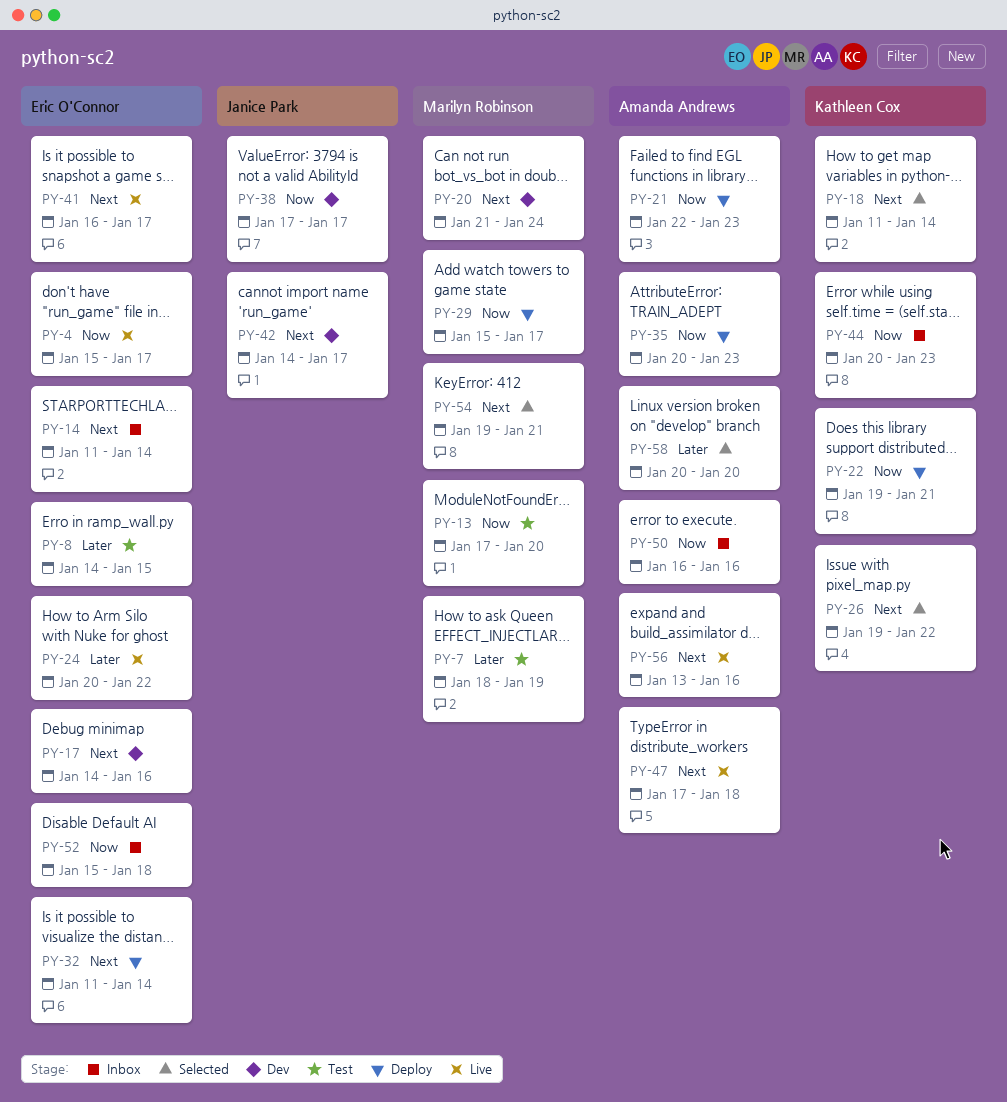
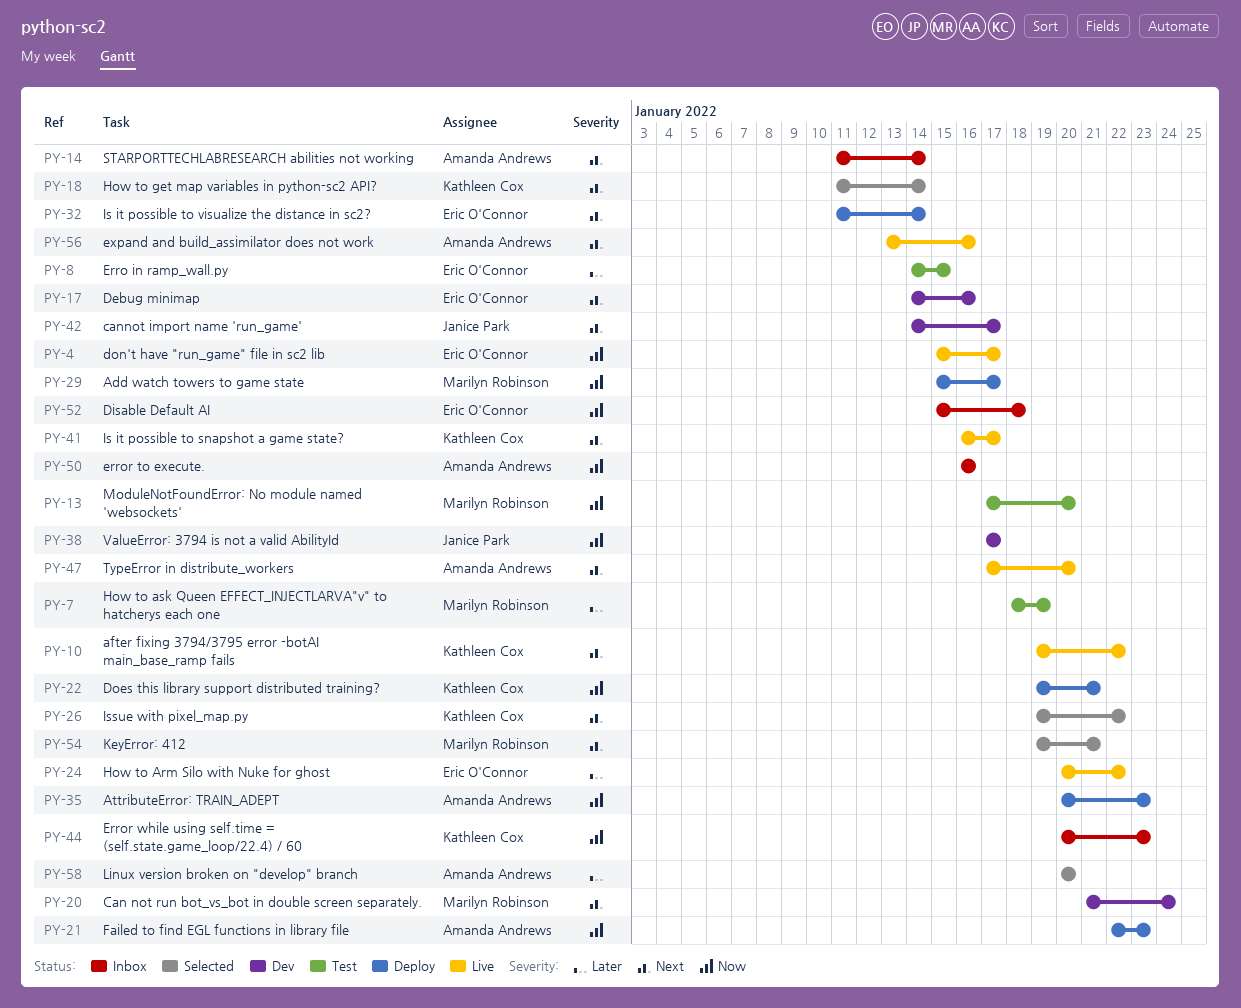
PY-10: none -> present
PY-14, owner: Eric O'Connor -> Amanda Andrews
PY-41, owner: Eric O'Connor -> Kathleen Cox
PY-47, due: Jan 18 -> Jan 20

